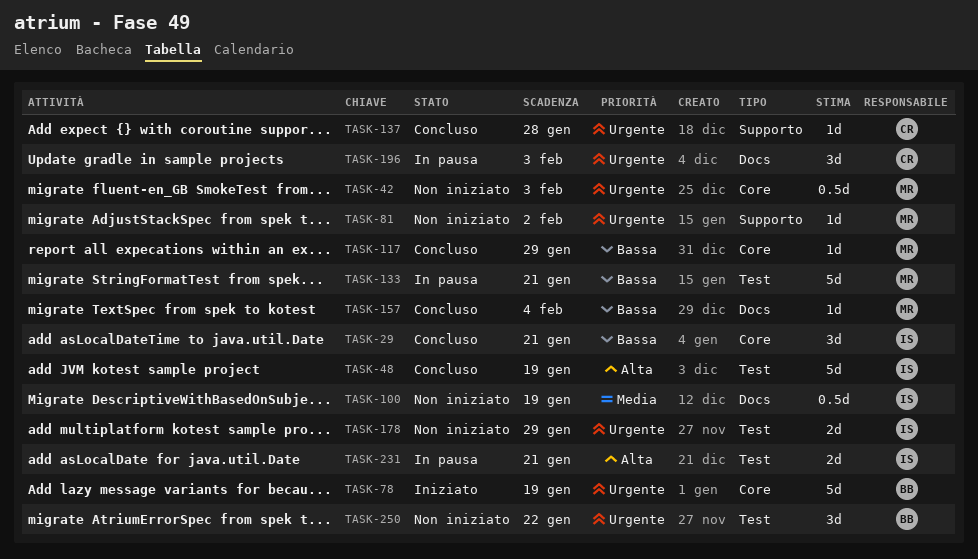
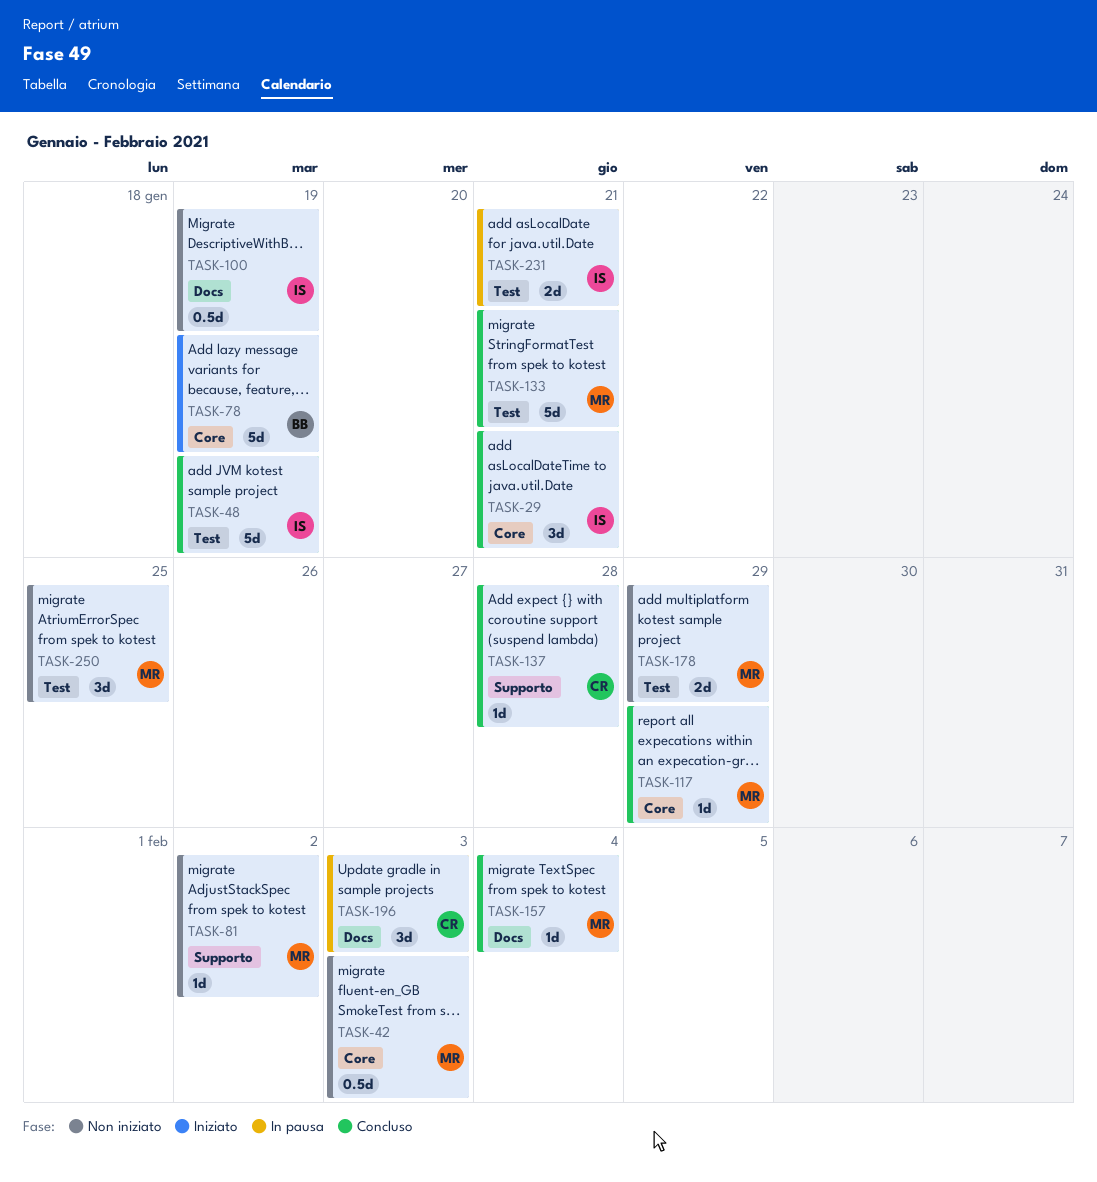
TASK-133, status: In pausa -> Concluso
TASK-178, owner: IS -> MR
TASK-250, owner: BB -> MR
TASK-250, due: Jan 22 -> Jan 25

